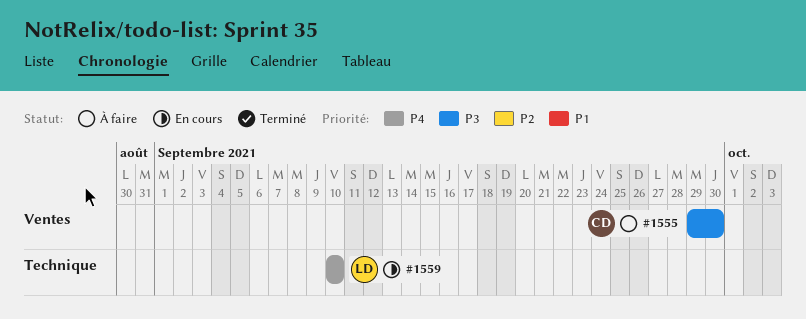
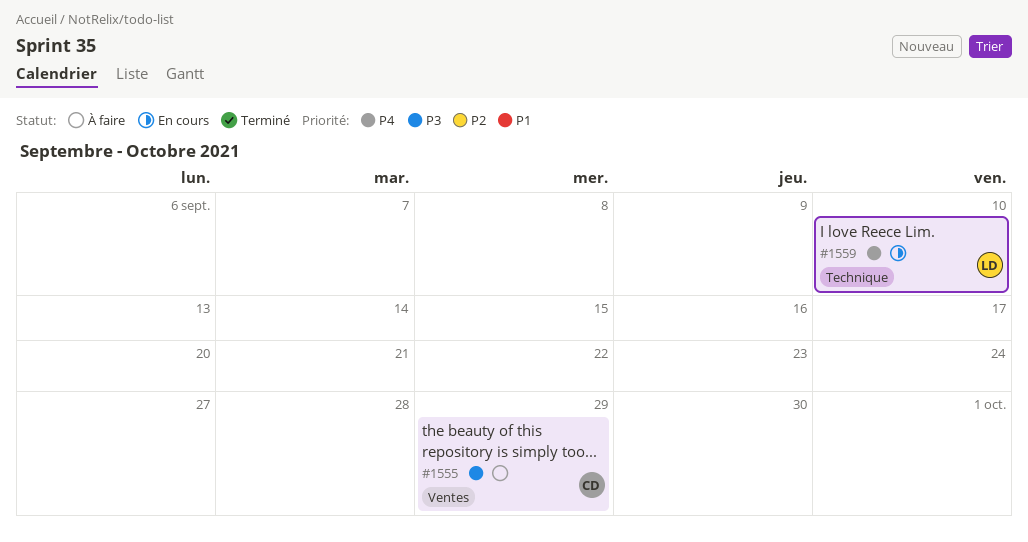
#1555, due: Sep 30 -> Sep 29

